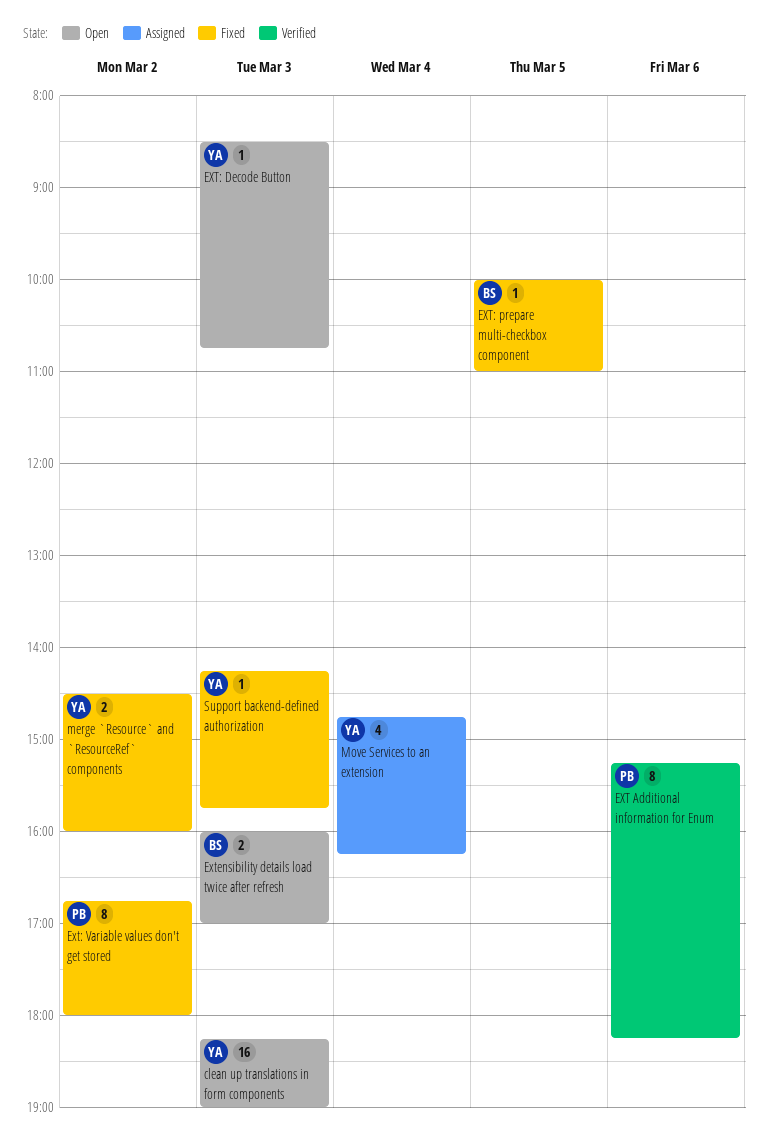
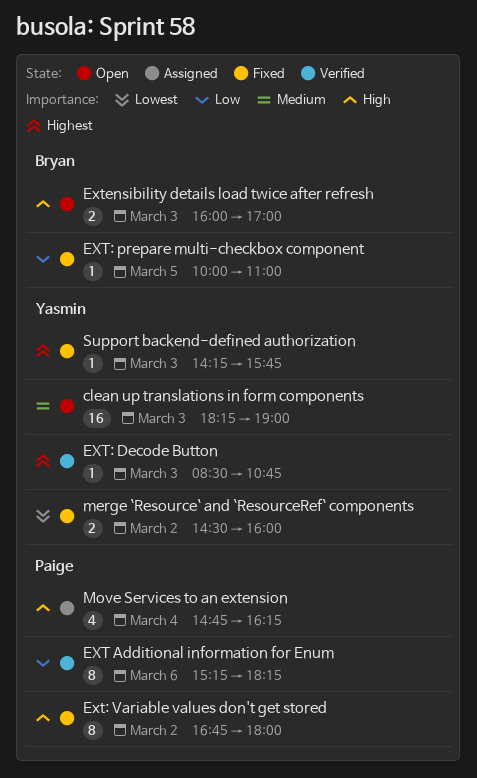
EXT: Decode Button, status: Open -> Verified
Move Services to an extension, owner: Yasmin -> Paige

